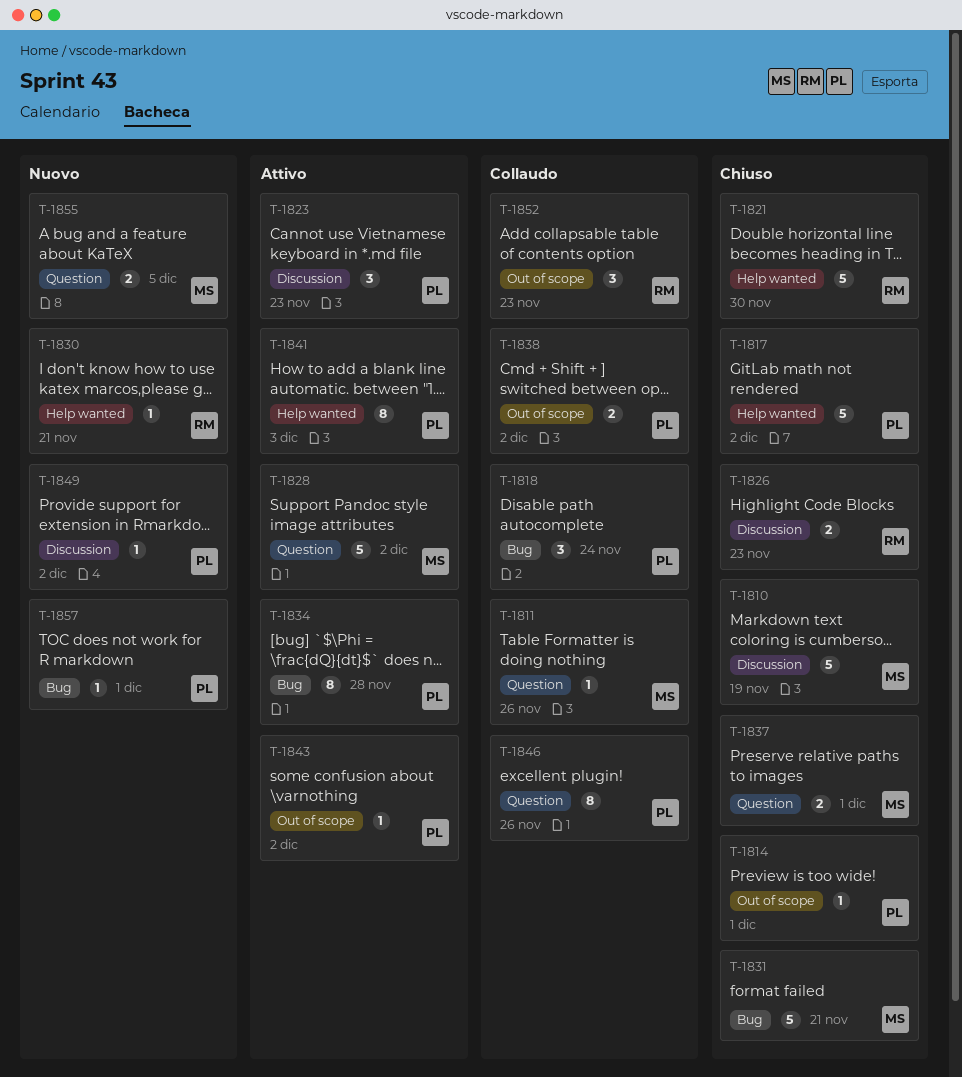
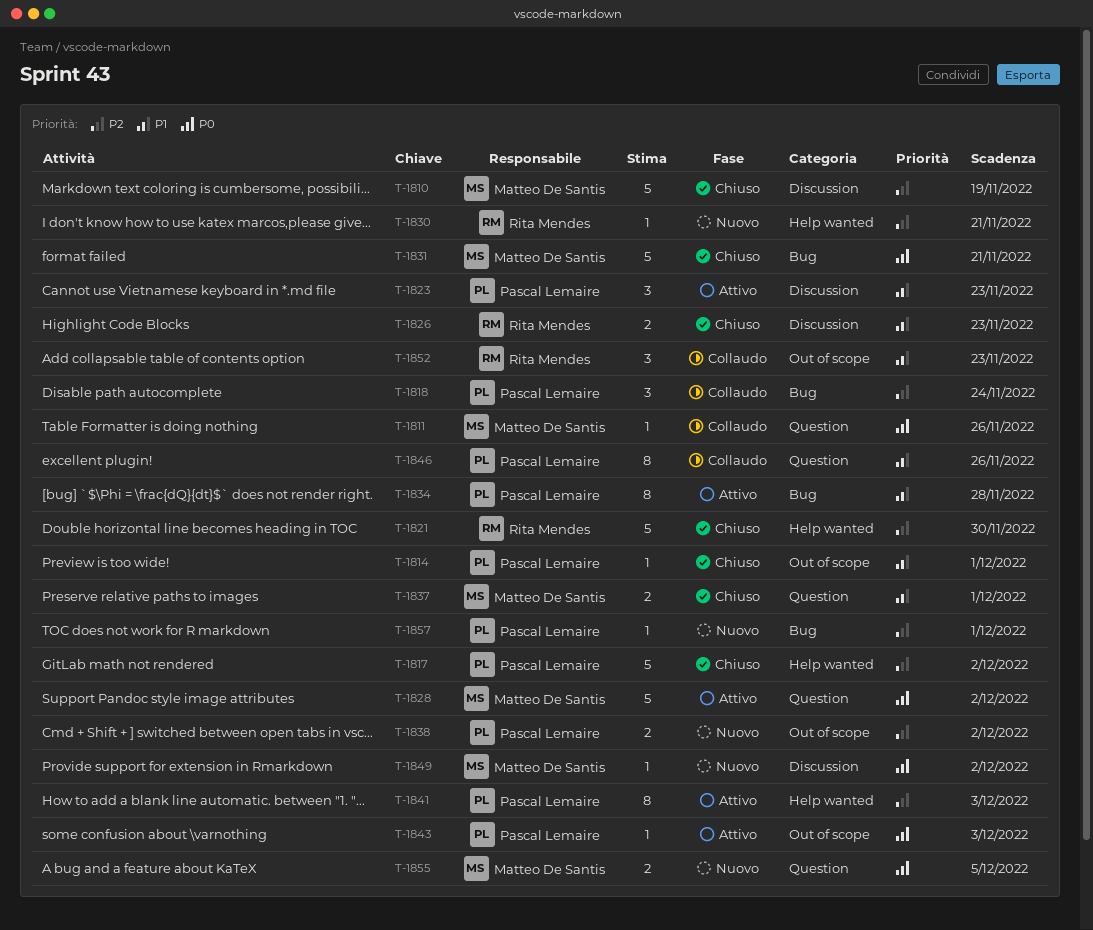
T-1838, status: Collaudo -> Nuovo
T-1843, due: Dec 2 -> Dec 3
T-1849, owner: Pascal Lemaire -> Matteo De Santis

